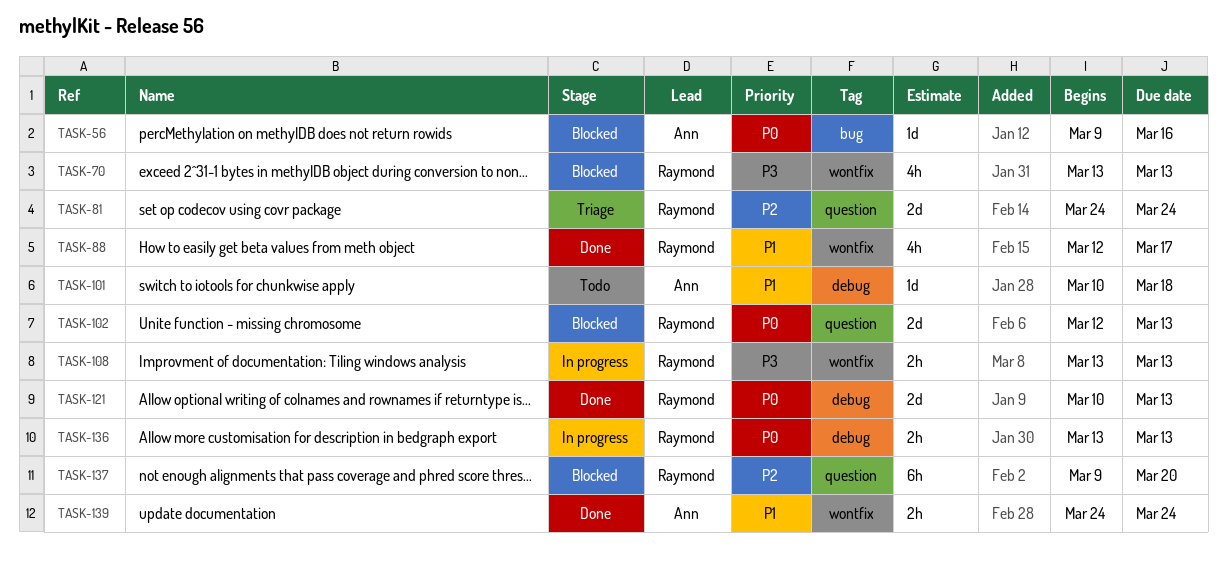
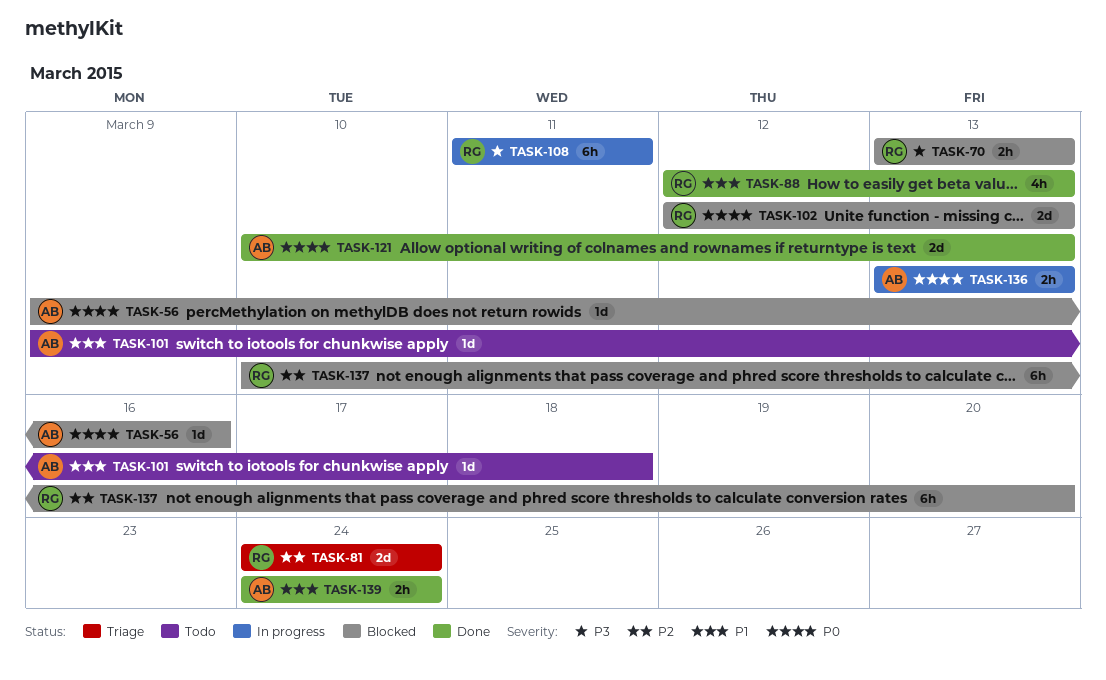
TASK-70, estimate: 4h -> 2h
TASK-88, due: Mar 17 -> Mar 13
TASK-101, start: Mar 10 -> Mar 9
TASK-108, estimate: 2h -> 6h
TASK-108, start: Mar 13 -> Mar 11
TASK-108, due: Mar 13 -> Mar 11
TASK-121, owner: Raymond -> Ann
TASK-136, owner: Raymond -> Ann
TASK-137, start: Mar 9 -> Mar 10

